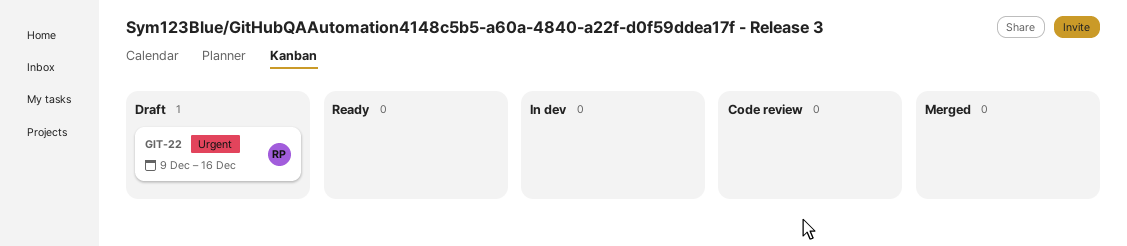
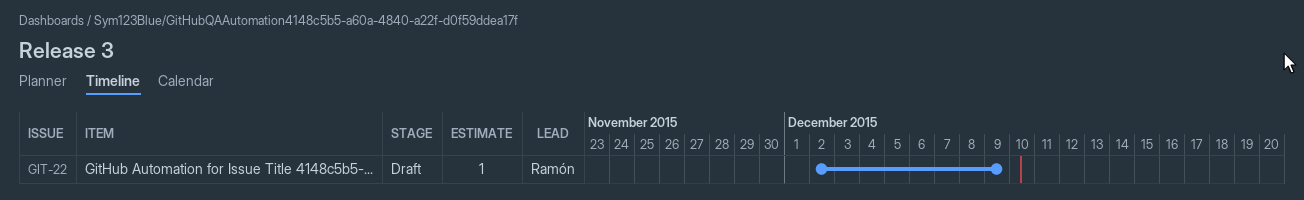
GIT-22, start: Dec 9 -> Dec 2
GIT-22, due: Dec 16 -> Dec 9

